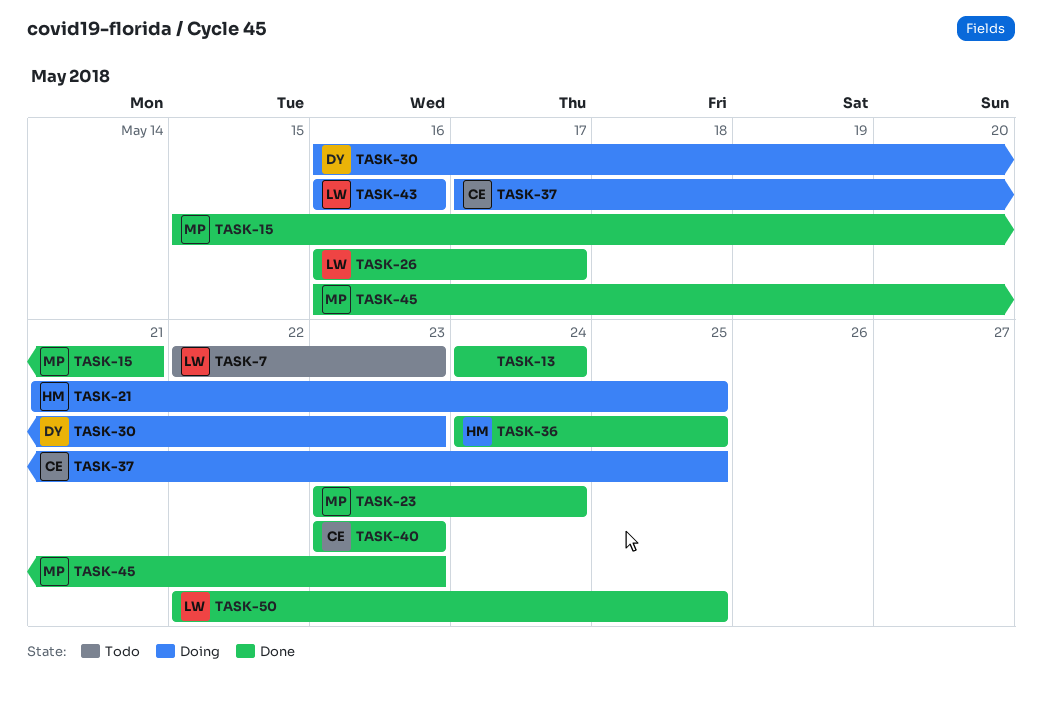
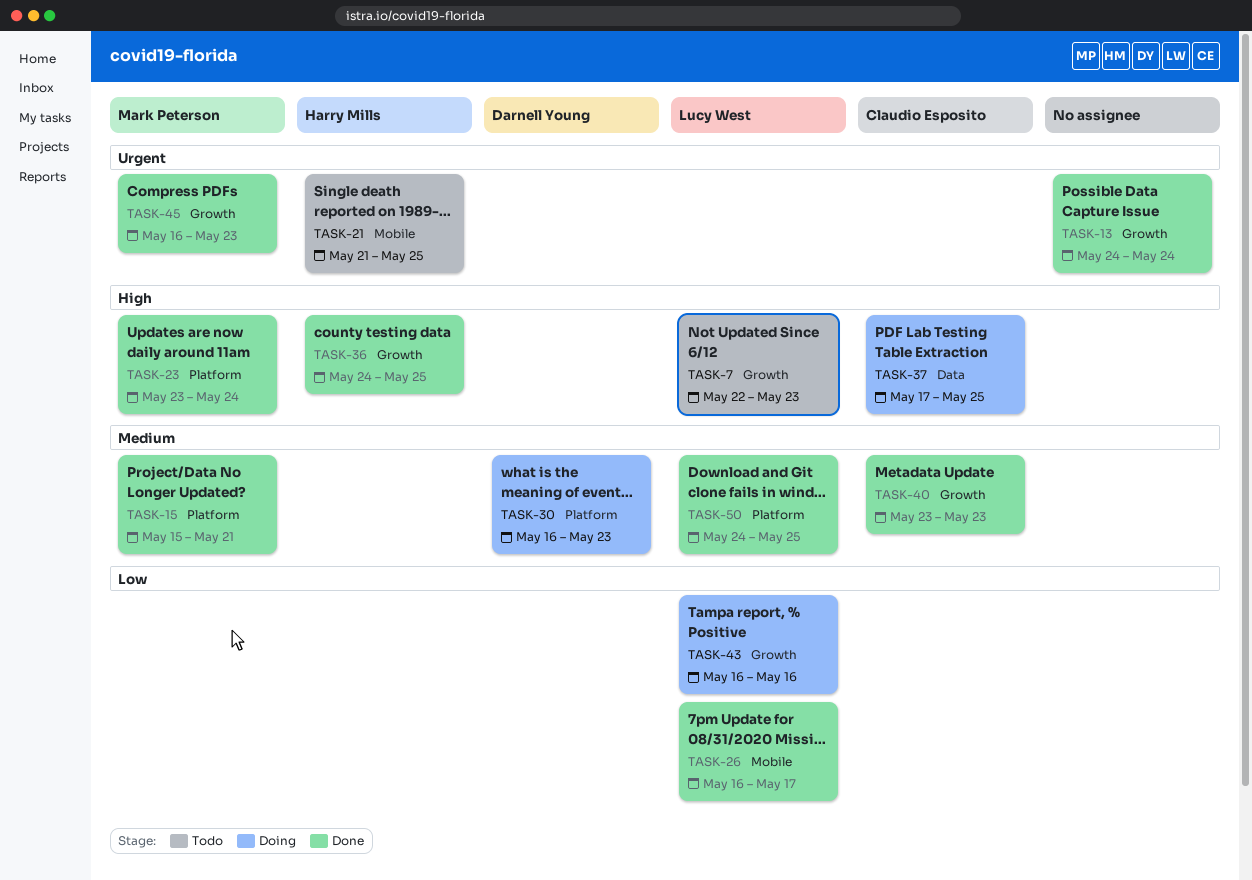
TASK-21, status: Doing -> Todo
TASK-50, start: May 22 -> May 24

